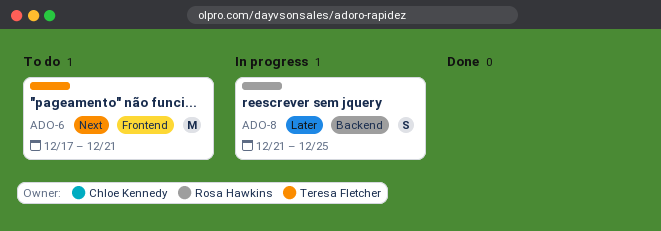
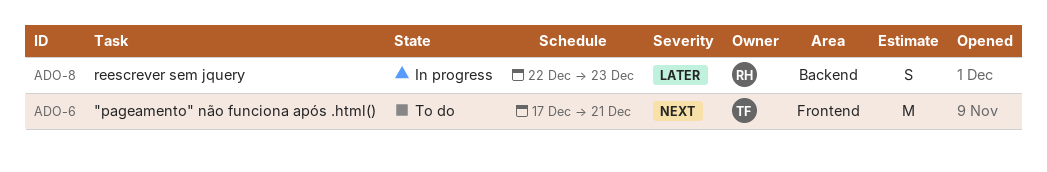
ADO-8, start: Dec 21 -> Dec 22
ADO-8, due: Dec 25 -> Dec 23

